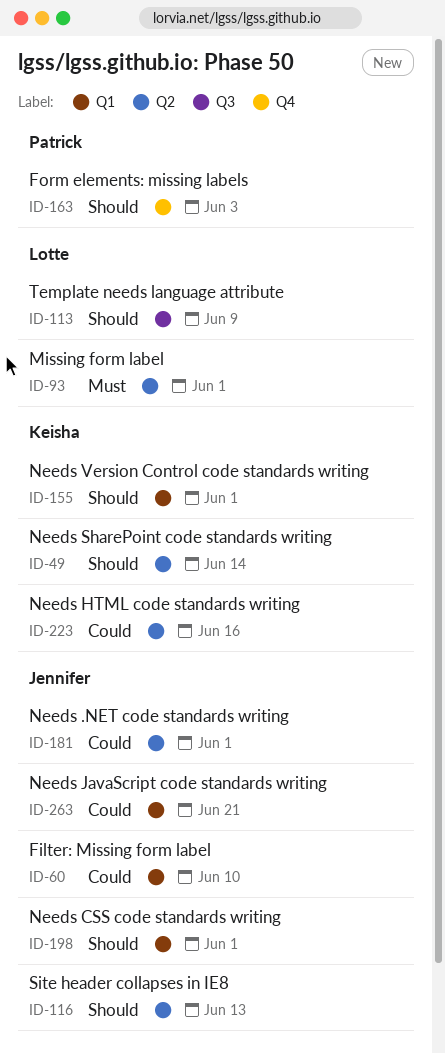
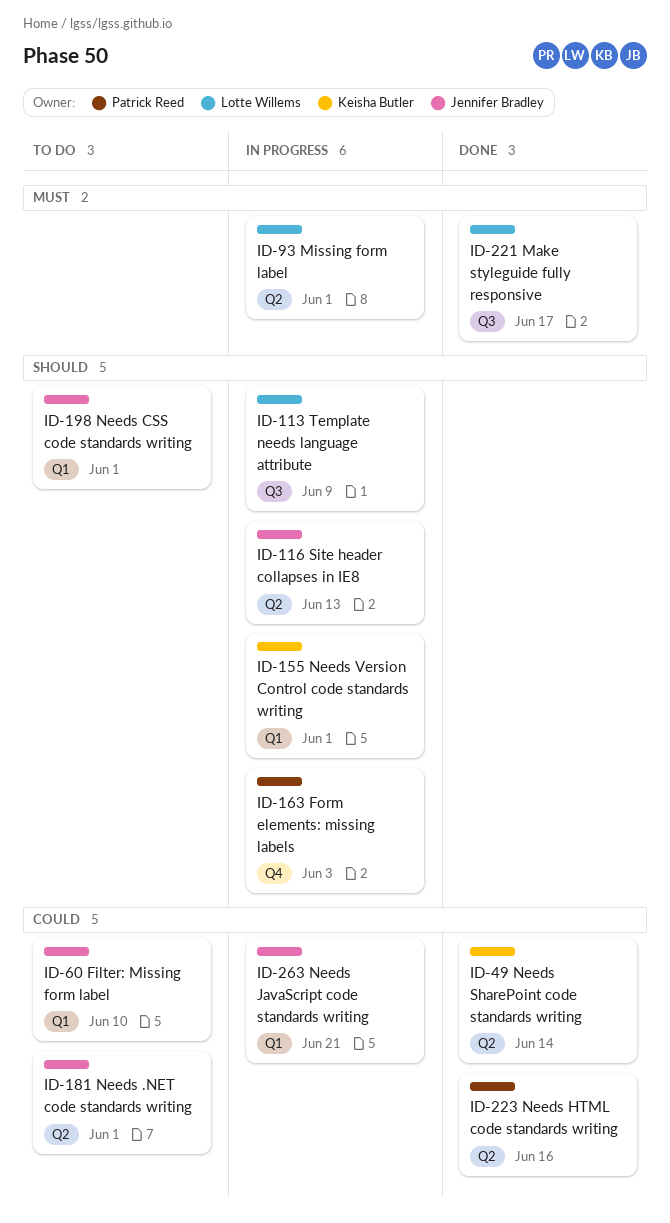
ID-49, priority: Should -> Could
ID-221: none -> present
ID-223, owner: Keisha Butler -> Patrick Reed

